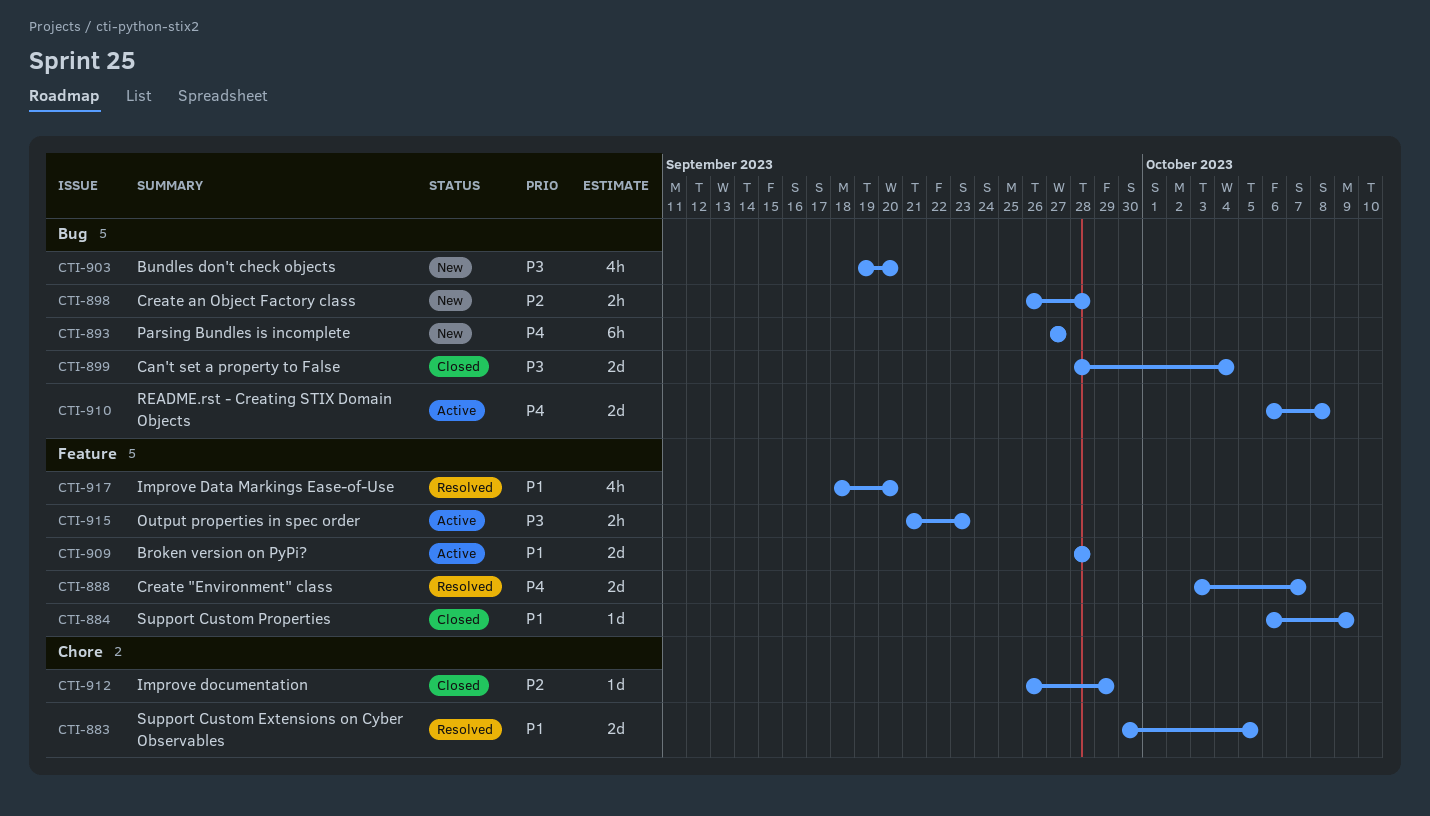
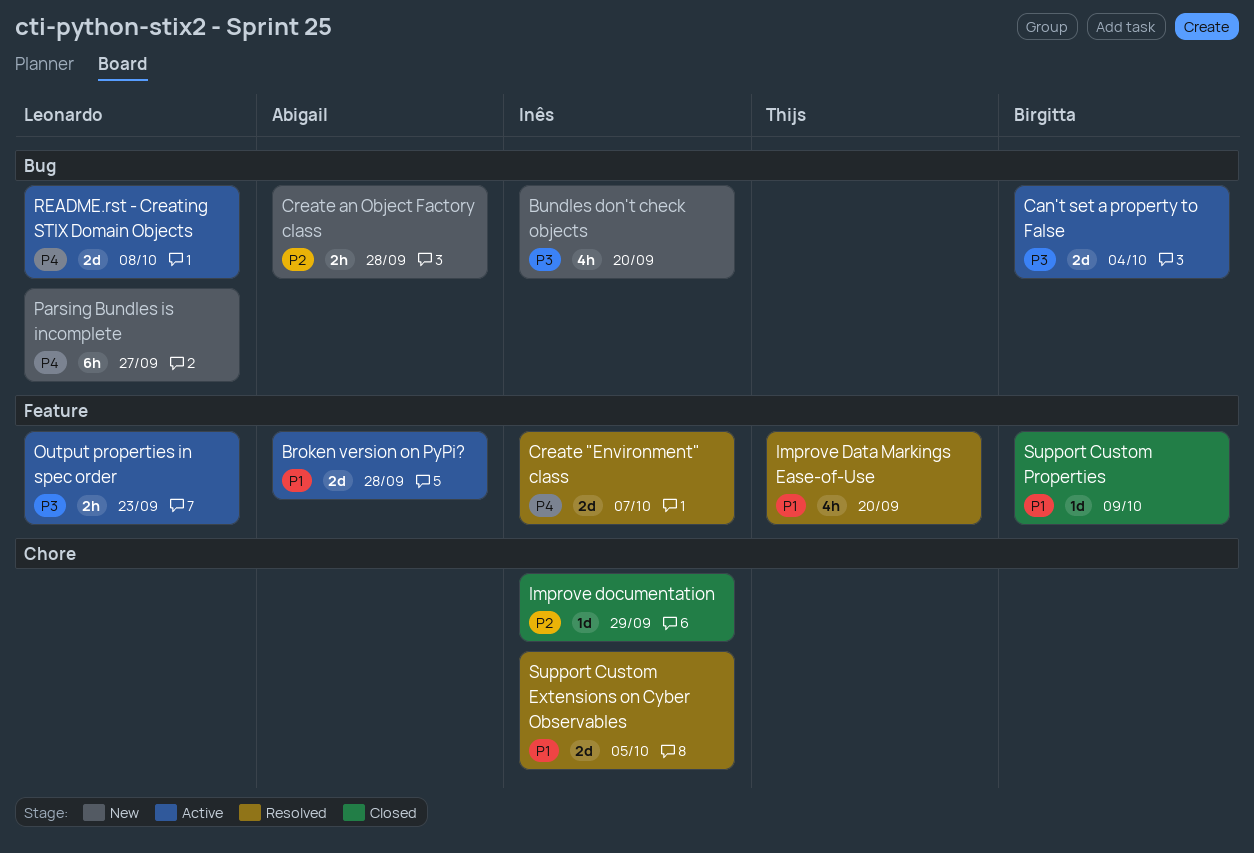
Can't set a property to False, status: Closed -> Active

